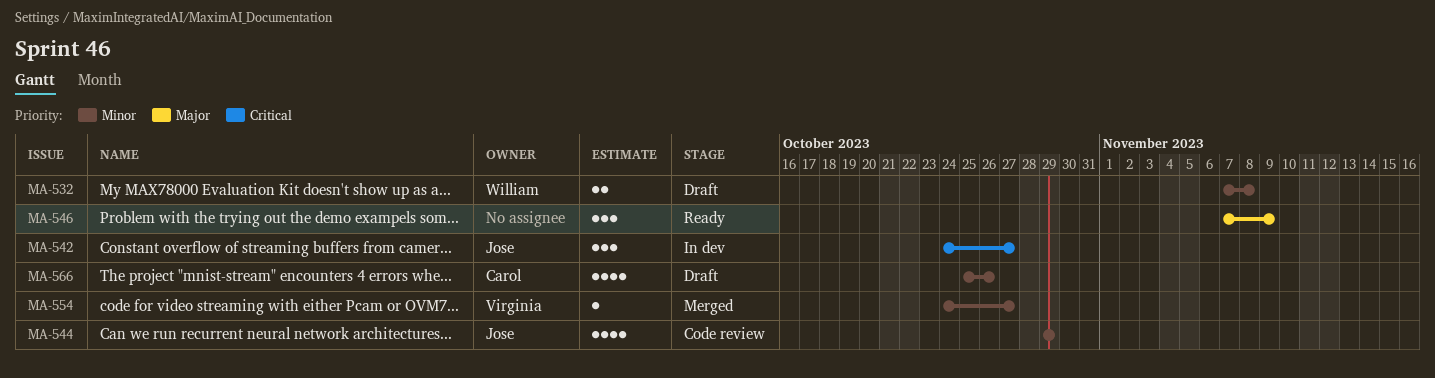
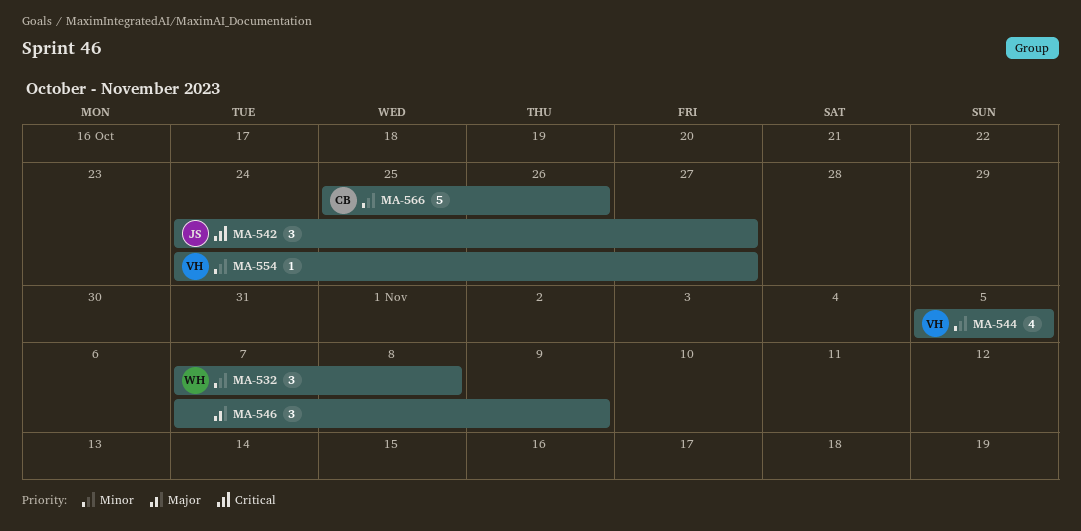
MA-532, estimate: 2 -> 3
MA-544, owner: Jose -> Virginia
MA-544, start: Oct 29 -> Nov 5
MA-544, due: Oct 29 -> Nov 5
MA-566, estimate: 4 -> 5

